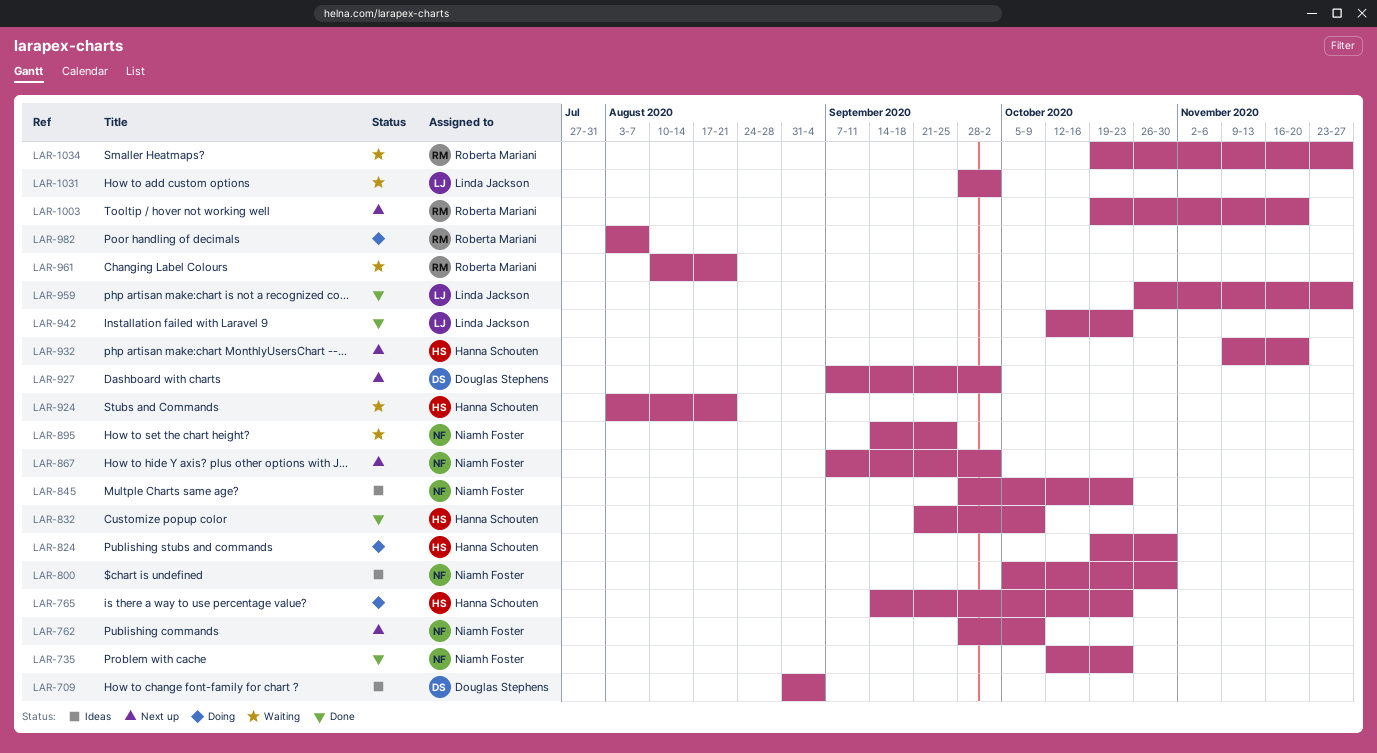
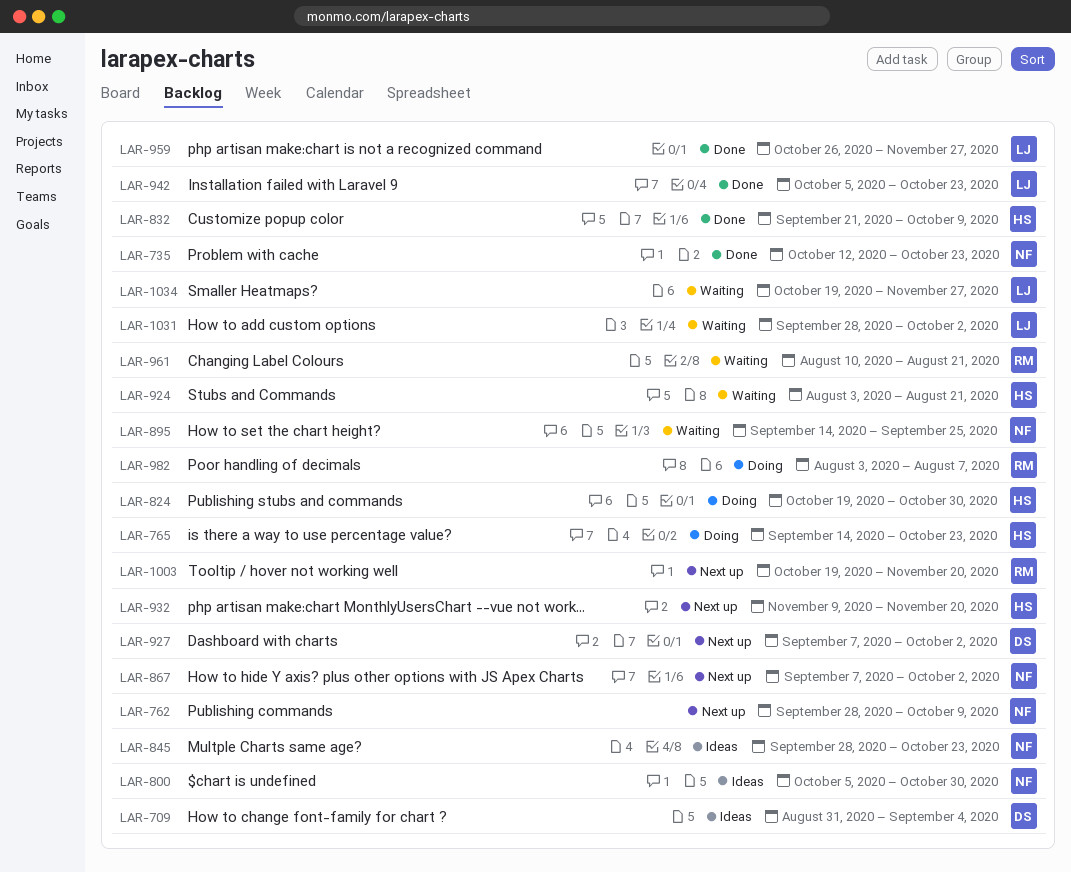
LAR-942, start: Oct 12 -> Oct 5
LAR-1034, owner: Roberta Mariani -> Linda Jackson

